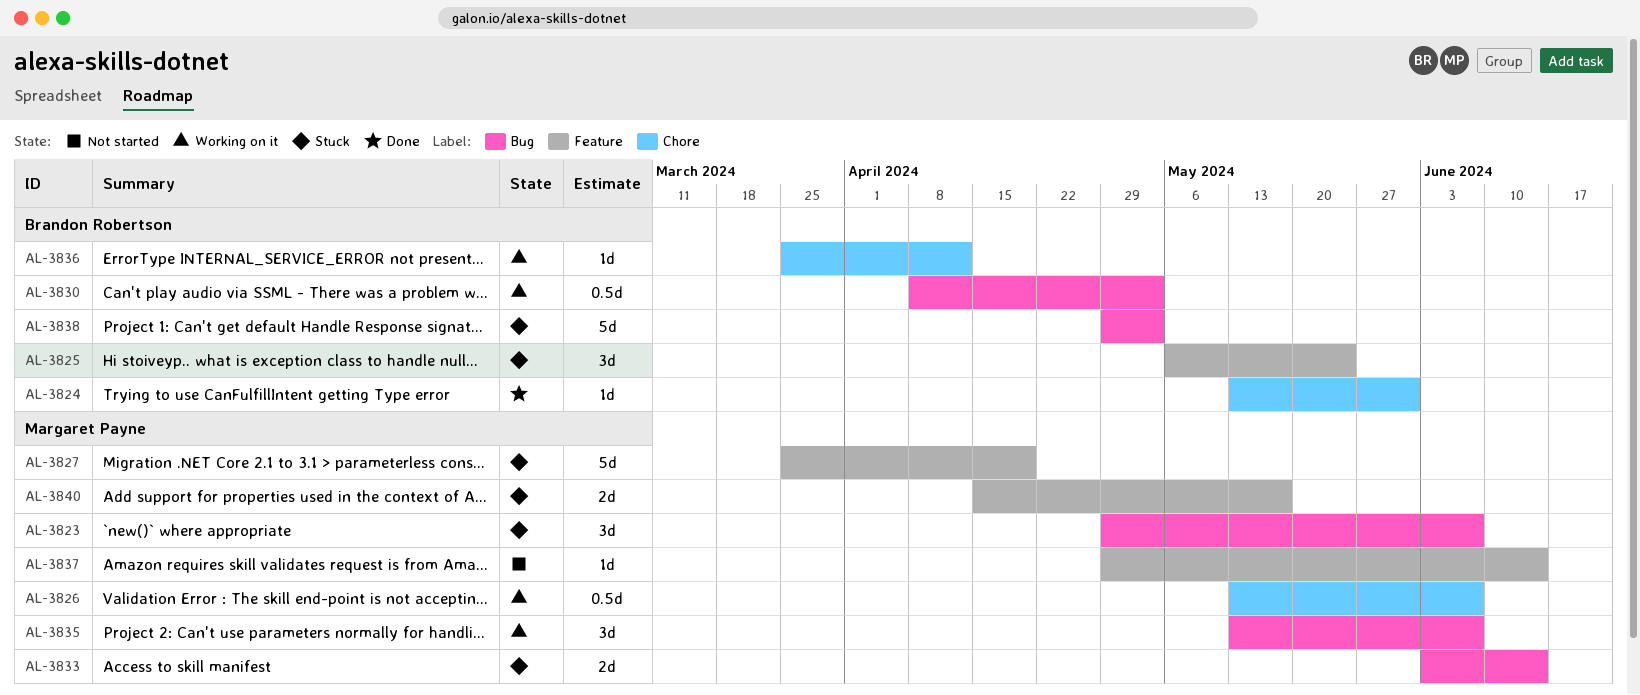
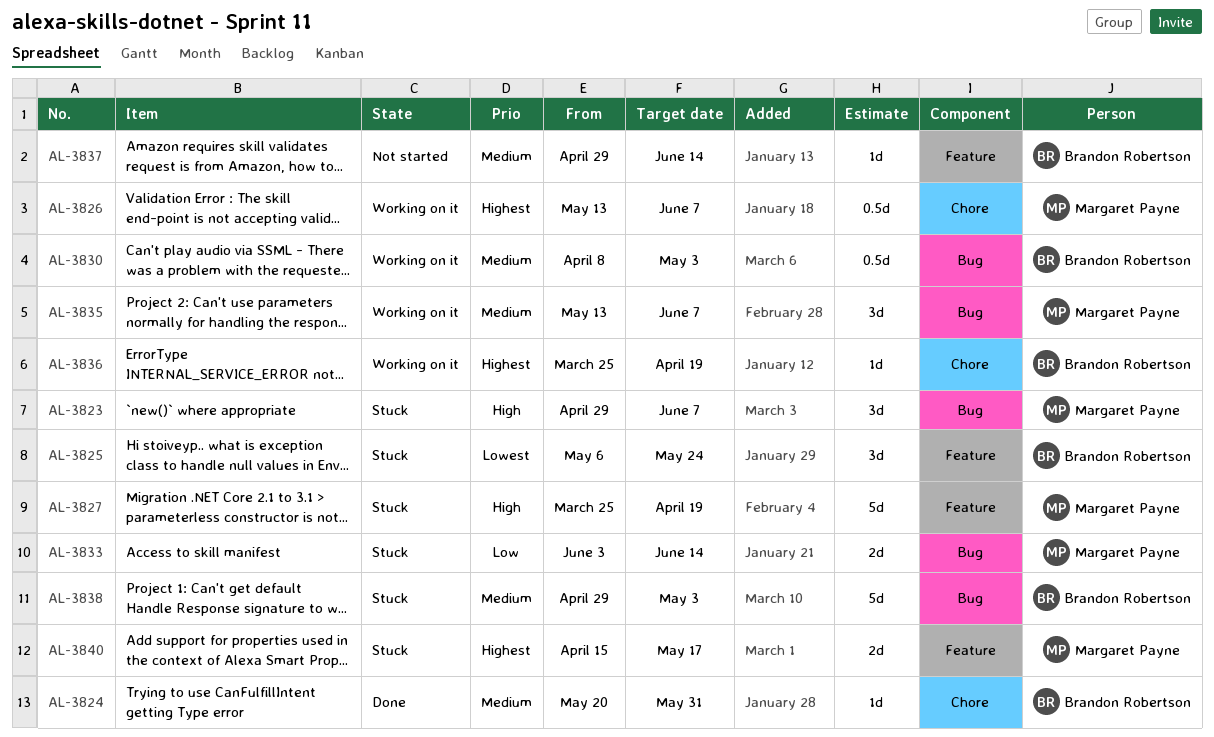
AL-3824, start: May 13 -> May 20
AL-3836, due: Apr 12 -> Apr 19
AL-3837, owner: Margaret Payne -> Brandon Robertson

